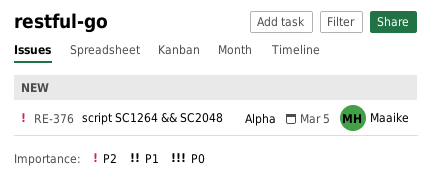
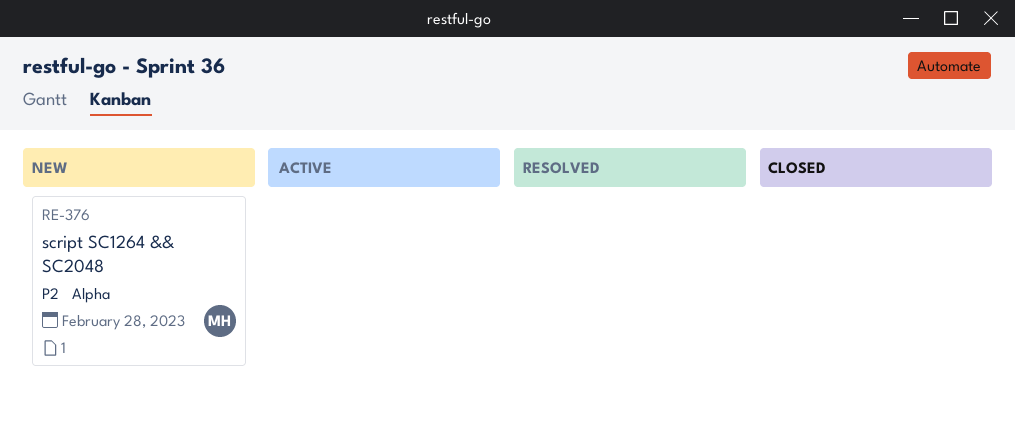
RE-376, due: Mar 5 -> Feb 28

